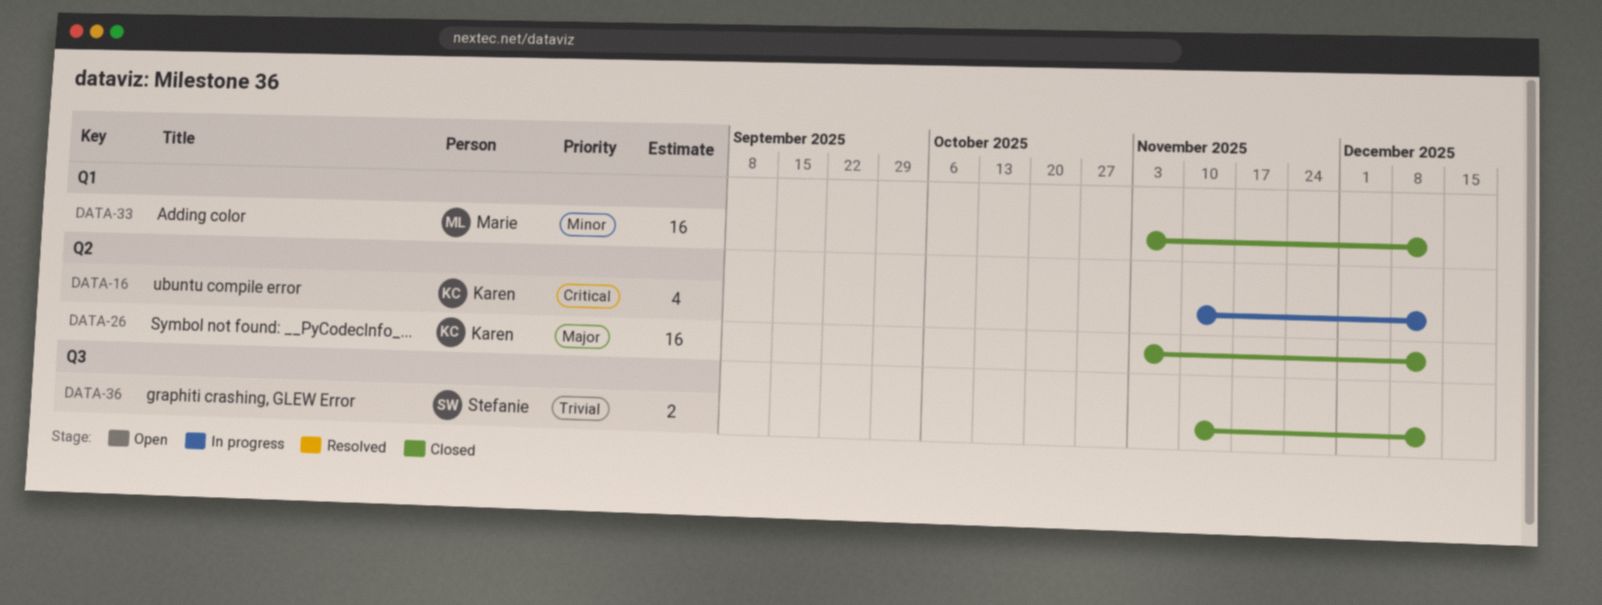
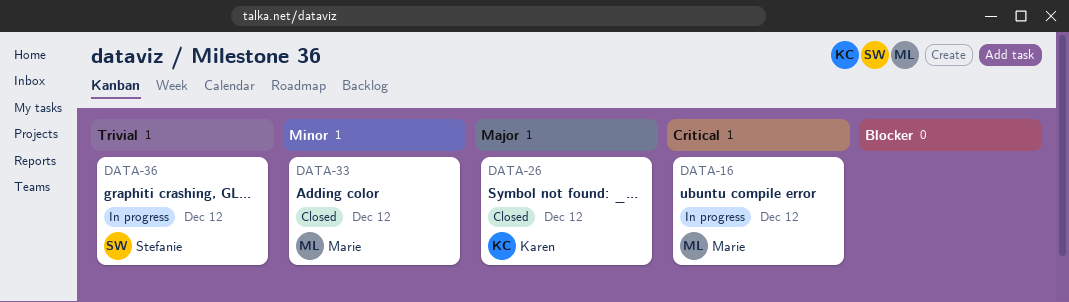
DATA-16, owner: Karen -> Marie
DATA-36, status: Closed -> In progress

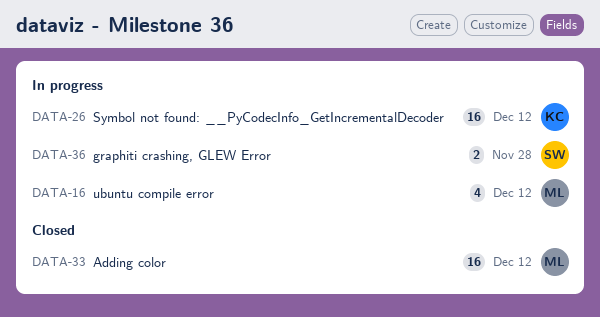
DATA-26, status: Closed -> In progress
DATA-36, due: Dec 12 -> Nov 28

